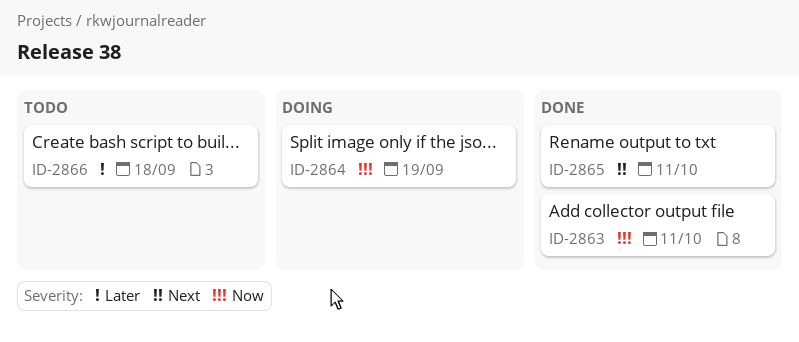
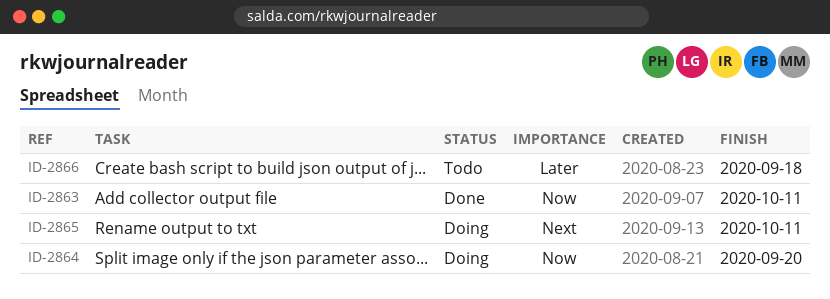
ID-2864, due: Sep 19 -> Sep 20
ID-2865, status: Done -> Doing

